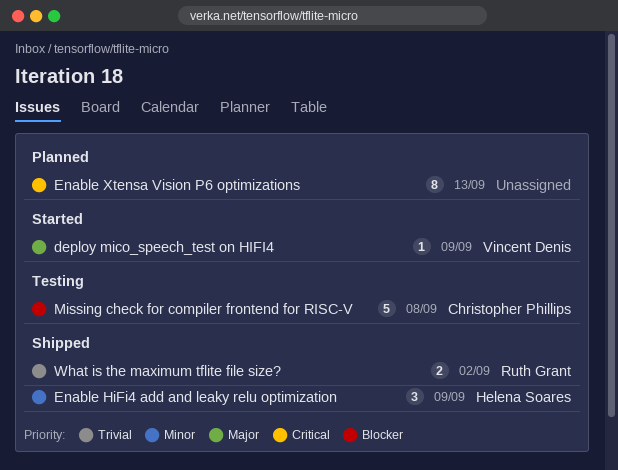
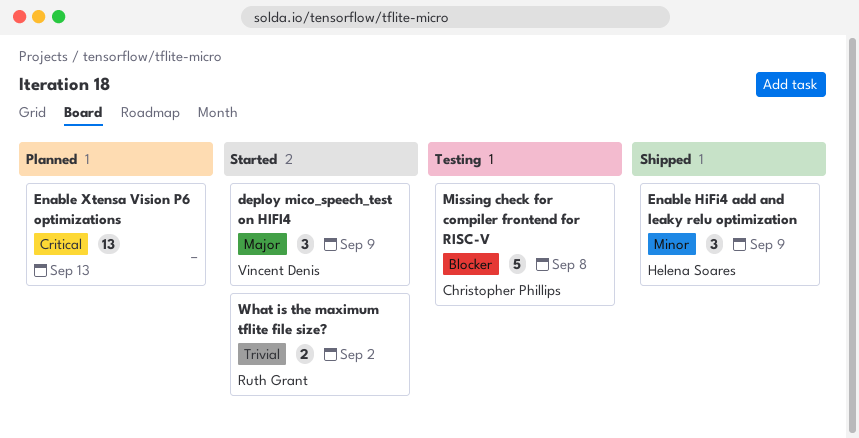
deploy mico_speech_test on HIFI4, estimate: 1 -> 3
Enable Xtensa Vision P6 optimizations, estimate: 8 -> 13
What is the maximum tflite file size?, status: Shipped -> Started

